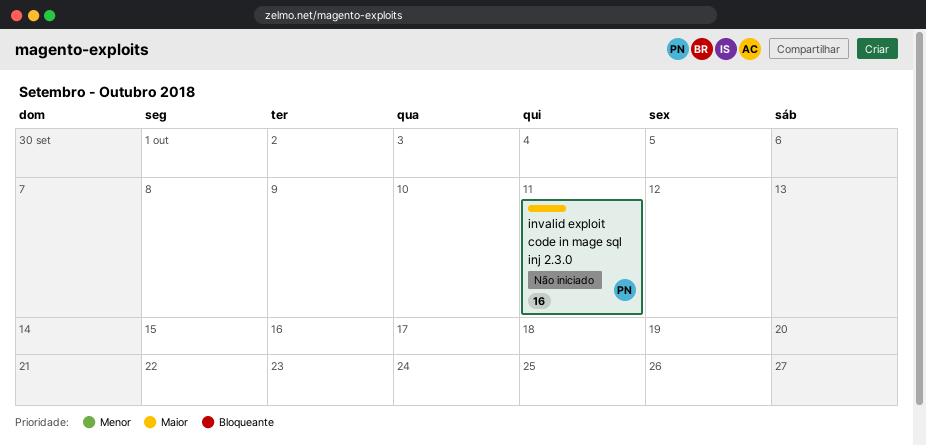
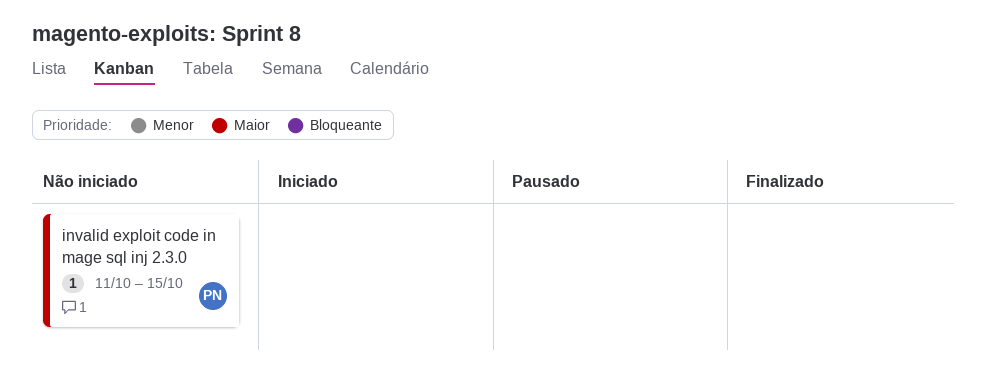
invalid exploit code in mage sql inj 2.3.0, estimate: 16 -> 1
invalid exploit code in mage sql inj 2.3.0, due: Oct 11 -> Oct 15

